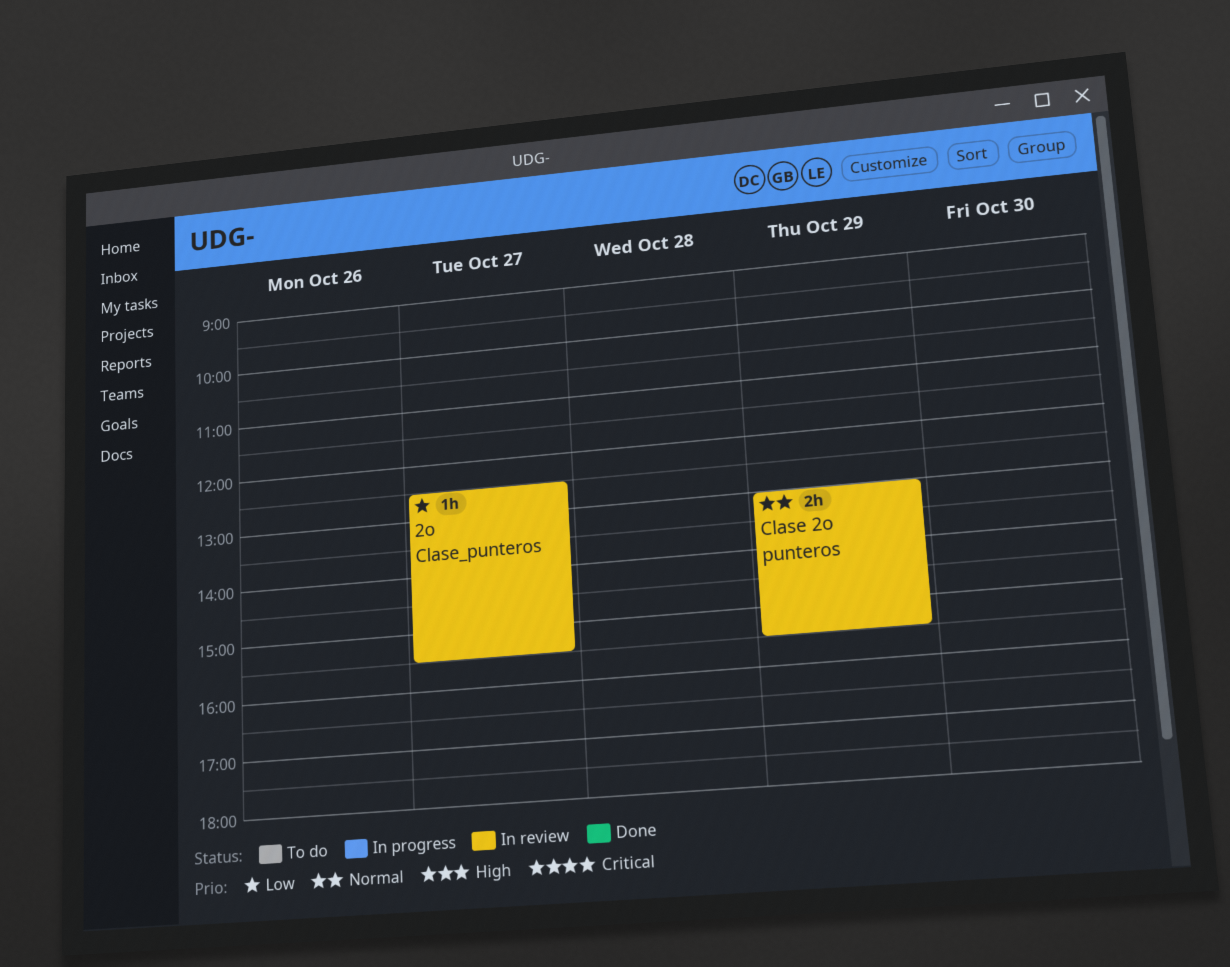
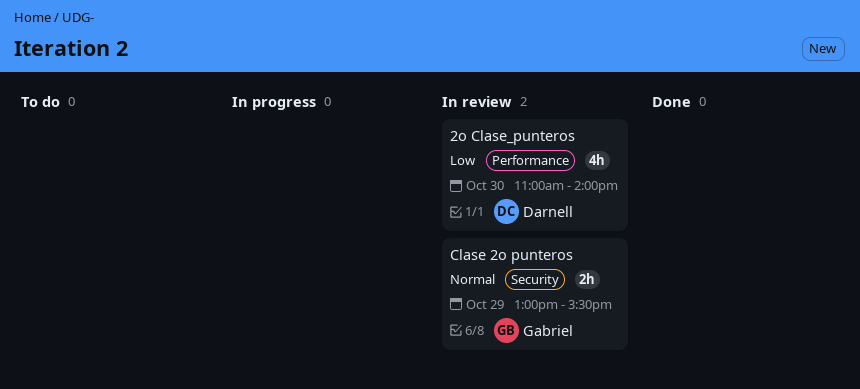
2o Clase_punteros, estimate: 1h -> 4h
2o Clase_punteros, day: Oct 27 -> Oct 30
2o Clase_punteros, begins: 12:30 -> 11:00
2o Clase_punteros, ends: 15:30 -> 14:00

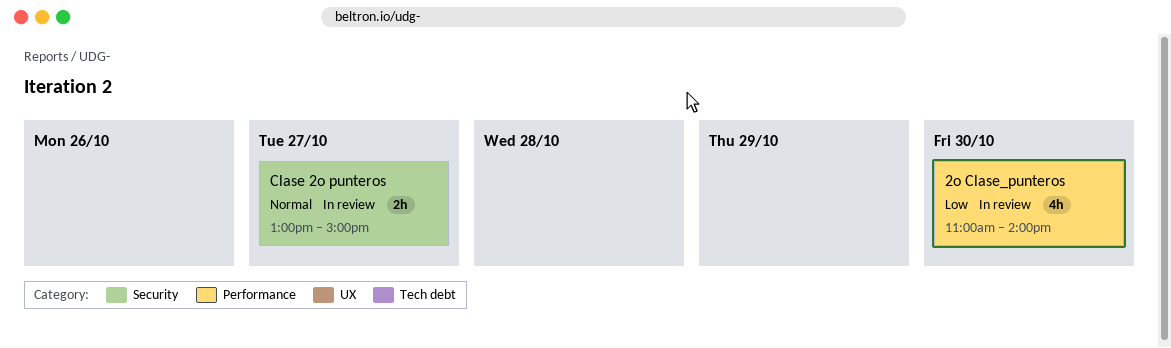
Clase 2o punteros, day: Oct 29 -> Oct 27
Clase 2o punteros, ends: 15:30 -> 15:00

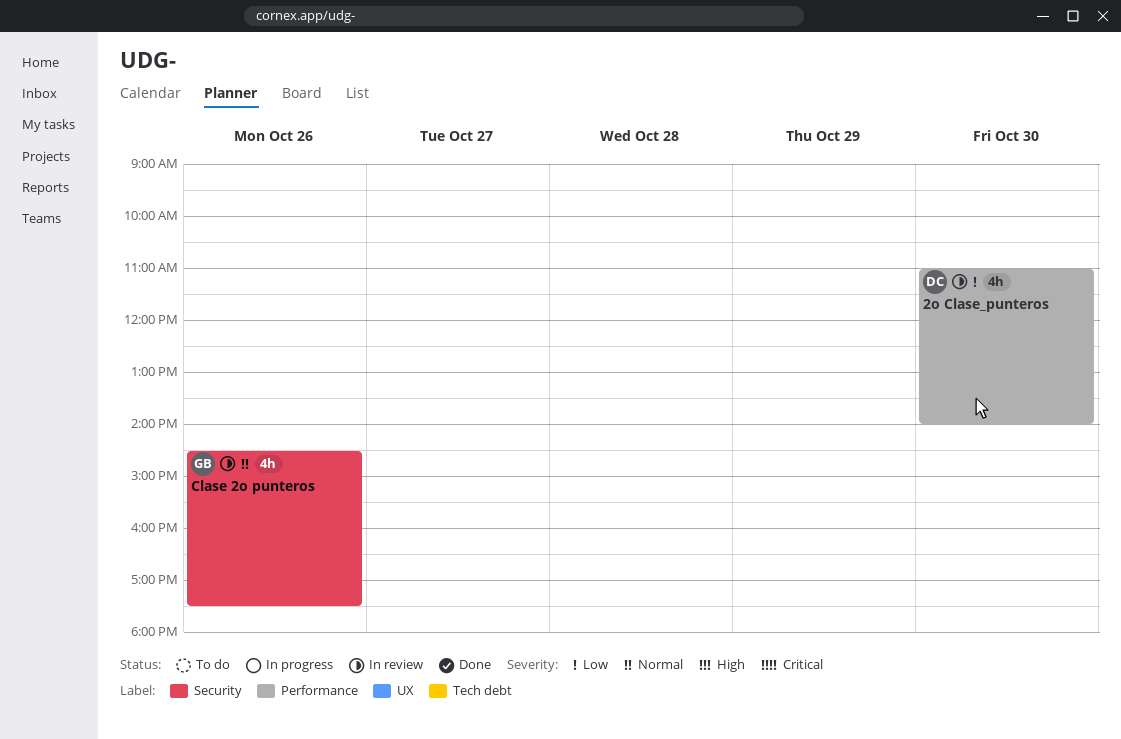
Clase 2o punteros, estimate: 2h -> 4h
Clase 2o punteros, day: Oct 27 -> Oct 26
Clase 2o punteros, begins: 13:00 -> 14:30
Clase 2o punteros, ends: 15:00 -> 17:30

